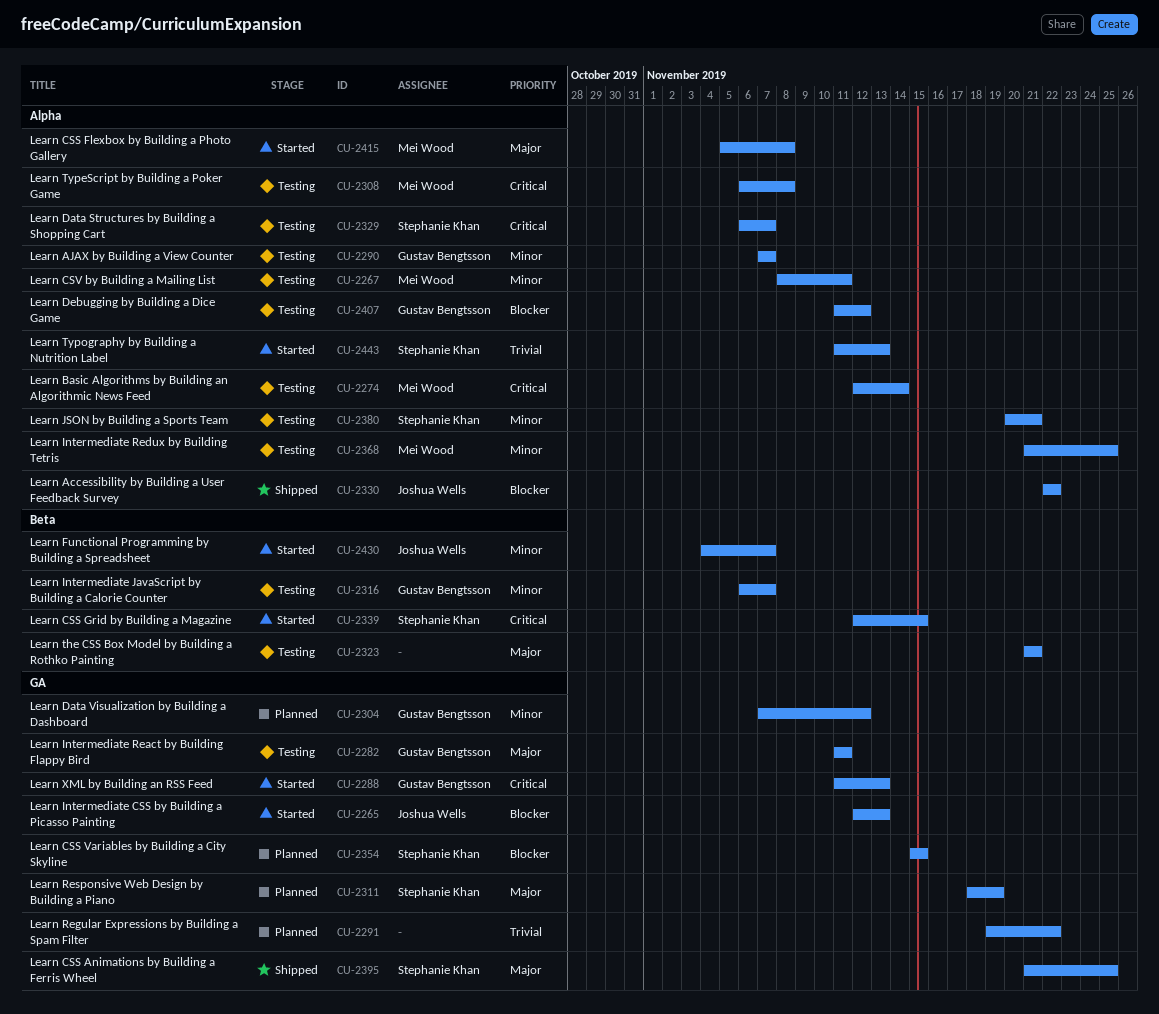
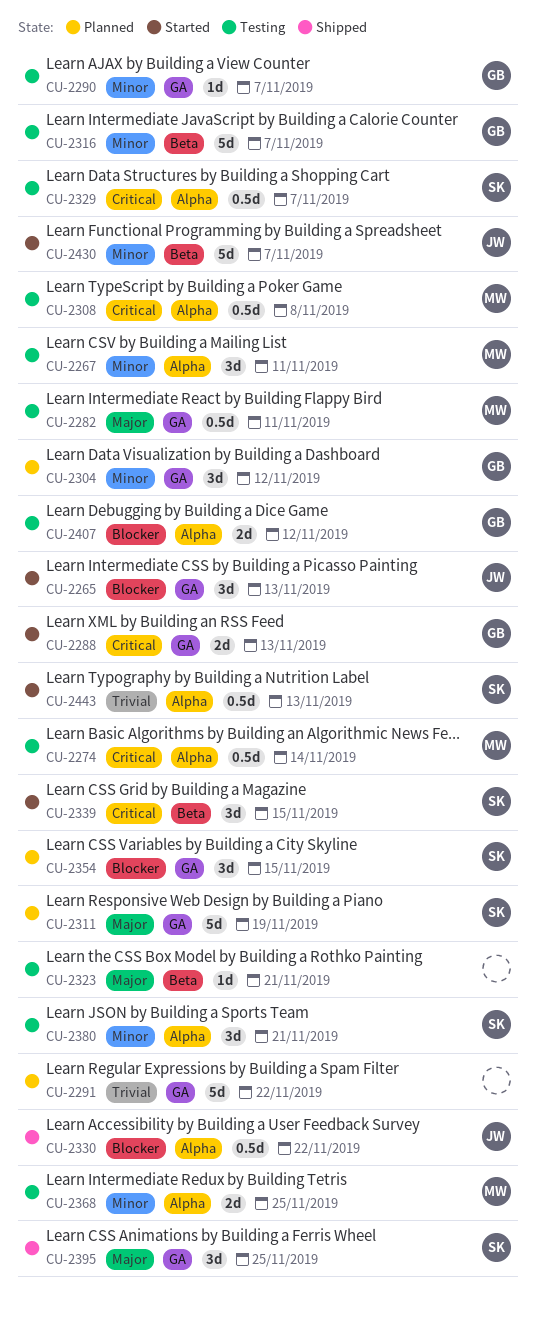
CU-2282, owner: Gustav Bengtsson -> Mei Wood
CU-2290, label: Alpha -> GA
CU-2415: present -> none

